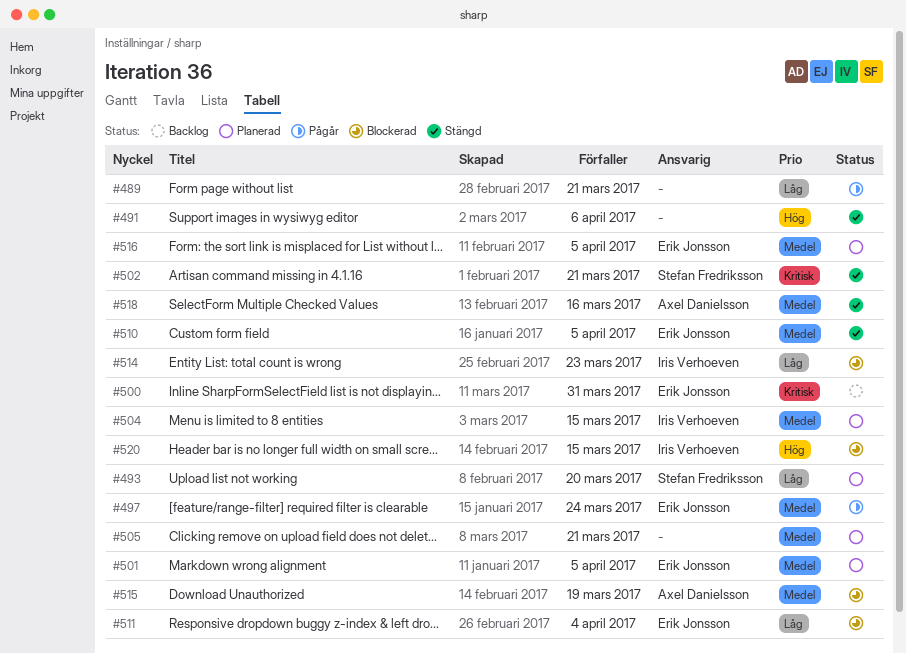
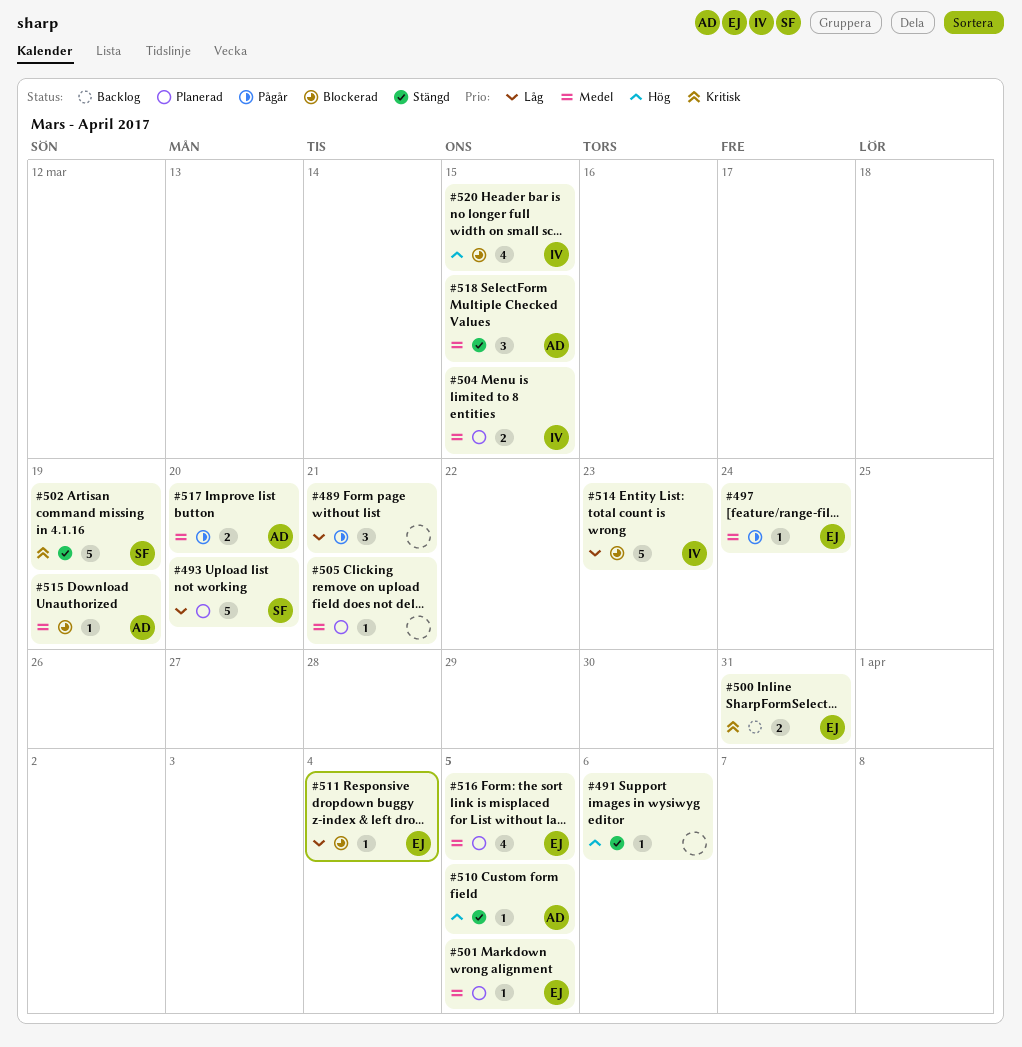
#502, due: Mar 21 -> Mar 19
#510, owner: Erik Jonsson -> Axel Danielsson
#510, priority: Medel -> Hög
#517: none -> present
#518, due: Mar 16 -> Mar 15

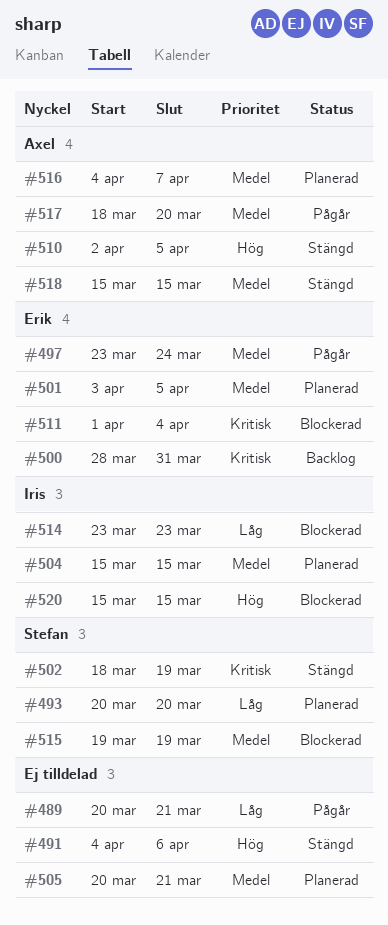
#511, priority: Låg -> Kritisk
#515, owner: Axel -> Stefan
#516, owner: Erik -> Axel
#516, due: Apr 5 -> Apr 7

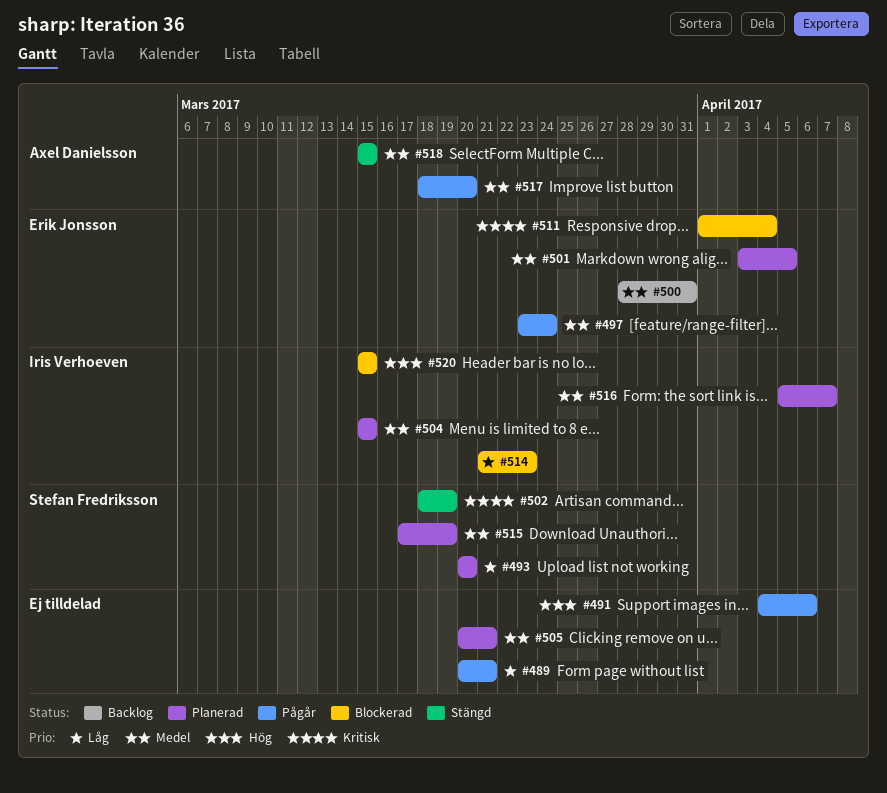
#491, status: Stängd -> Pågår
#500, priority: Kritisk -> Medel
#510: present -> none
#514, start: Mar 23 -> Mar 21
#515, status: Blockerad -> Planerad
#515, start: Mar 19 -> Mar 17
#516, owner: Axel Danielsson -> Iris Verhoeven
#516, start: Apr 4 -> Apr 5

